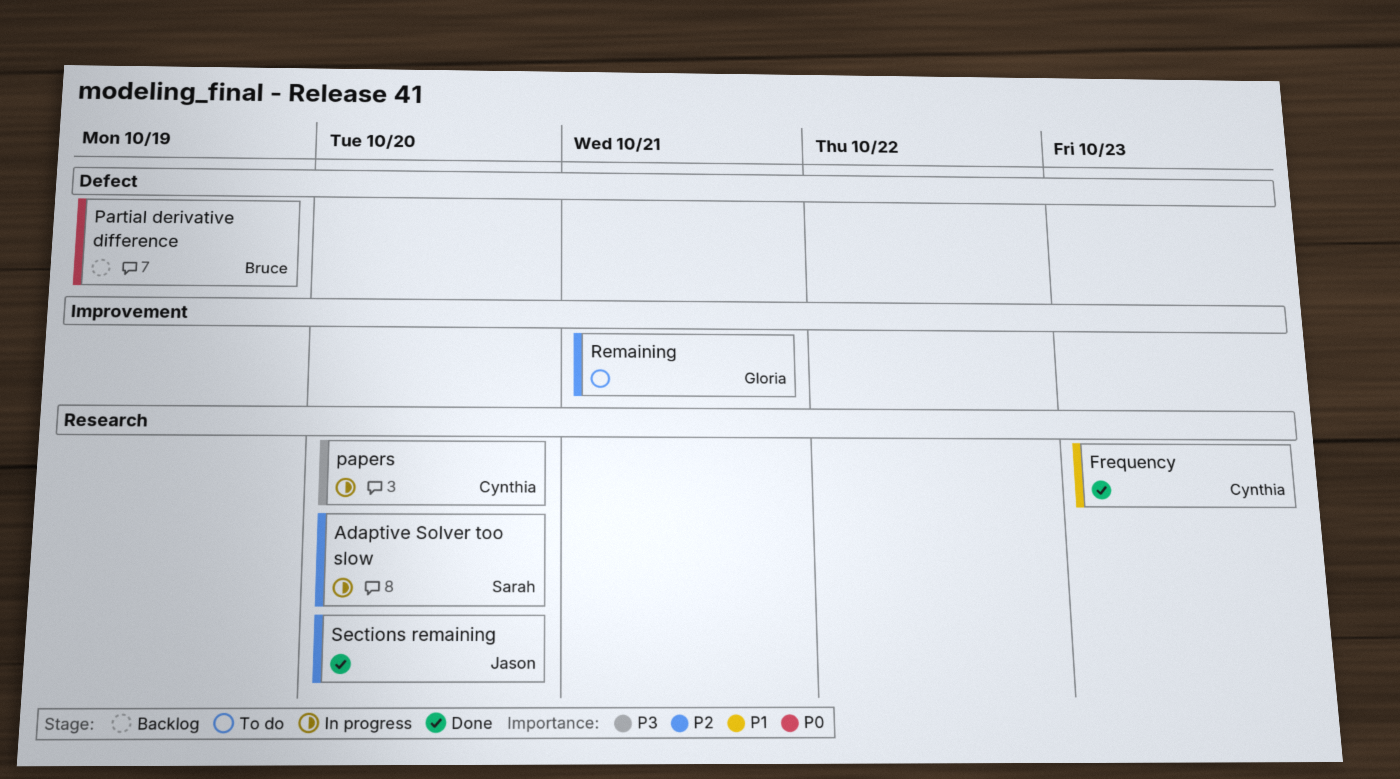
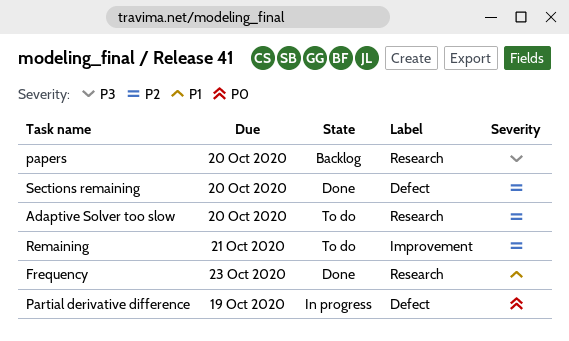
Adaptive Solver too slow, status: In progress -> To do
papers, status: In progress -> Backlog
Partial derivative difference, status: Backlog -> In progress
Sections remaining, label: Research -> Defect

